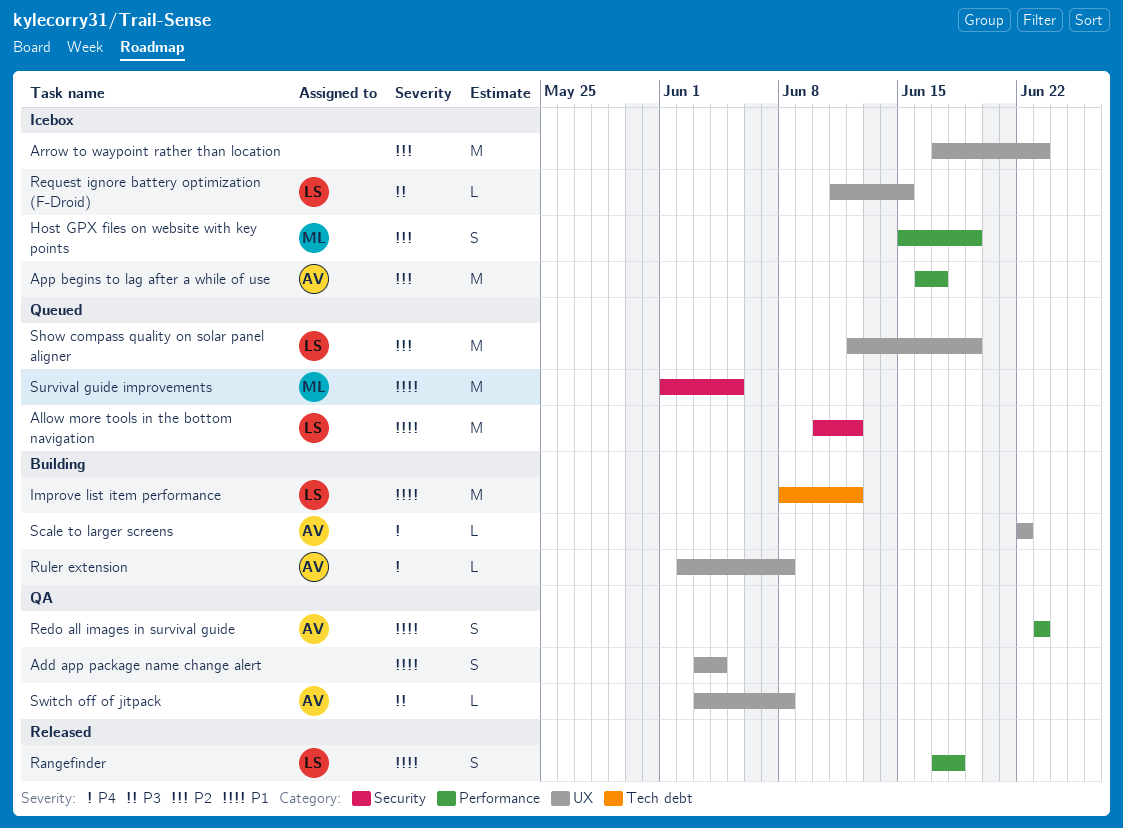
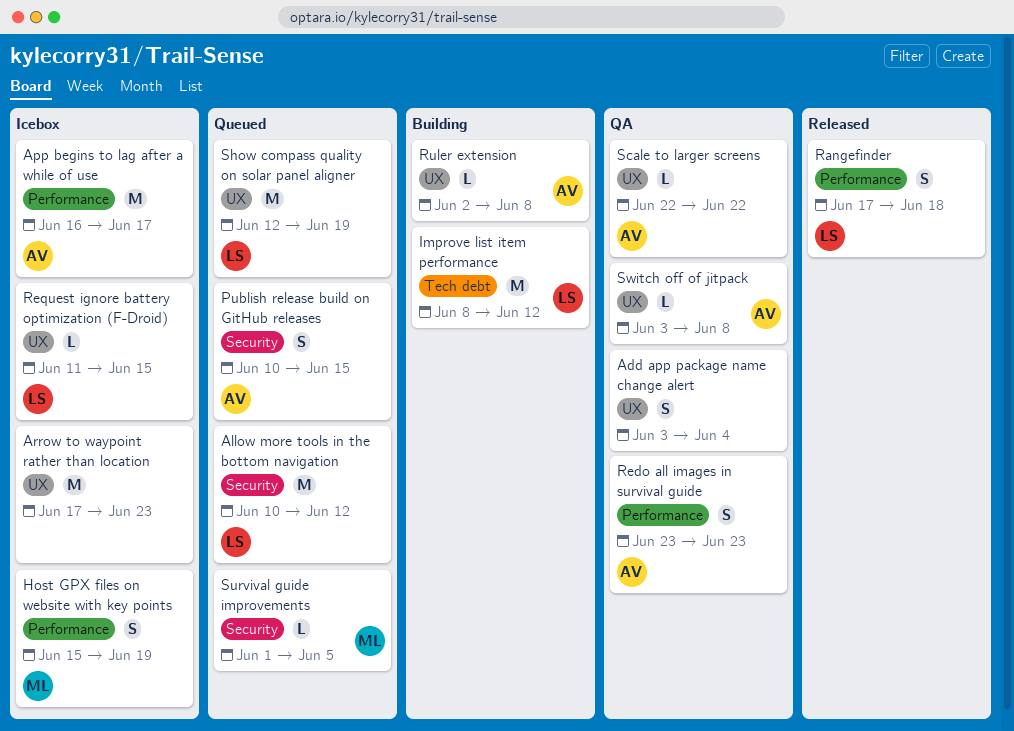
Publish release build on GitHub releases: none -> present
Scale to larger screens, status: Building -> QA
Survival guide improvements, estimate: M -> L

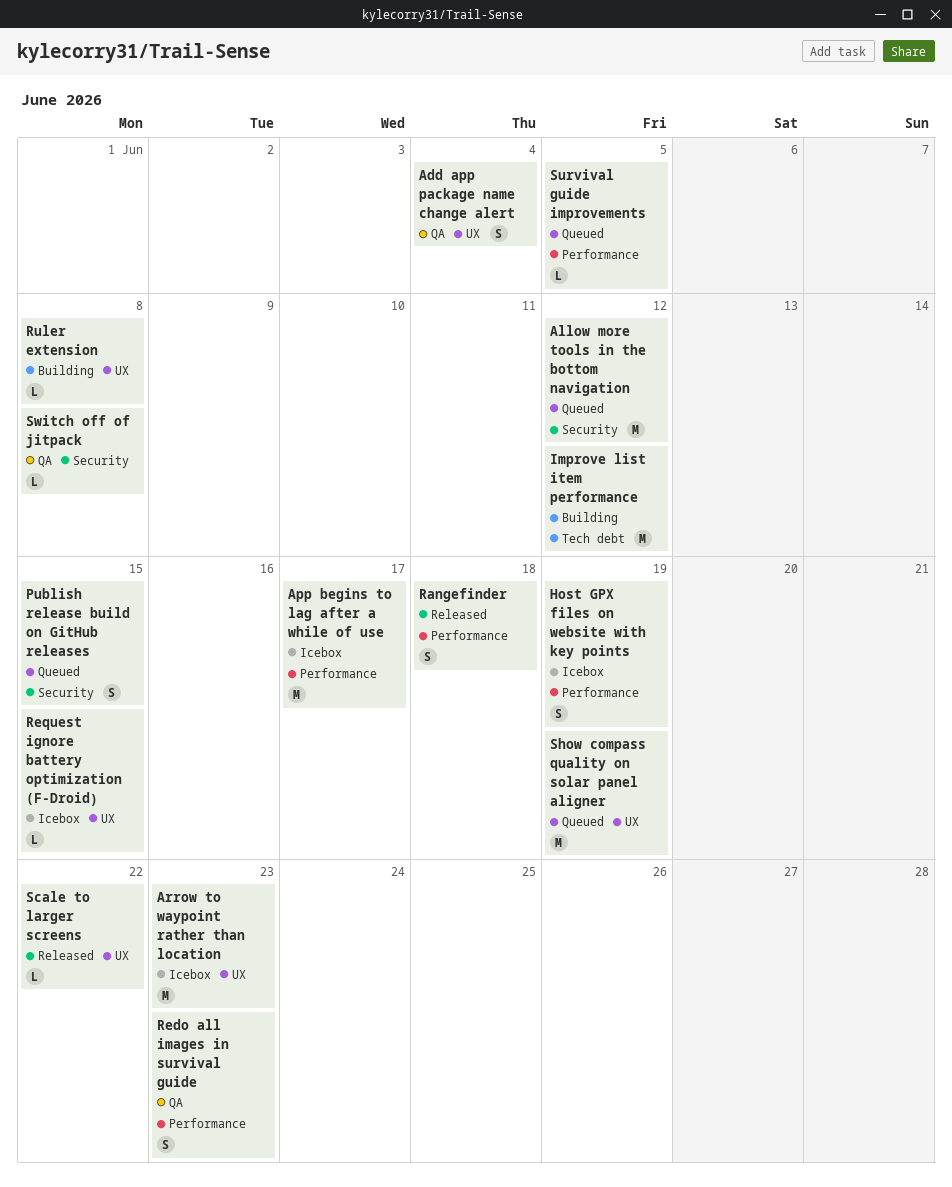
Scale to larger screens, status: QA -> Released
Survival guide improvements, label: Security -> Performance
Switch off of jitpack, label: UX -> Security

